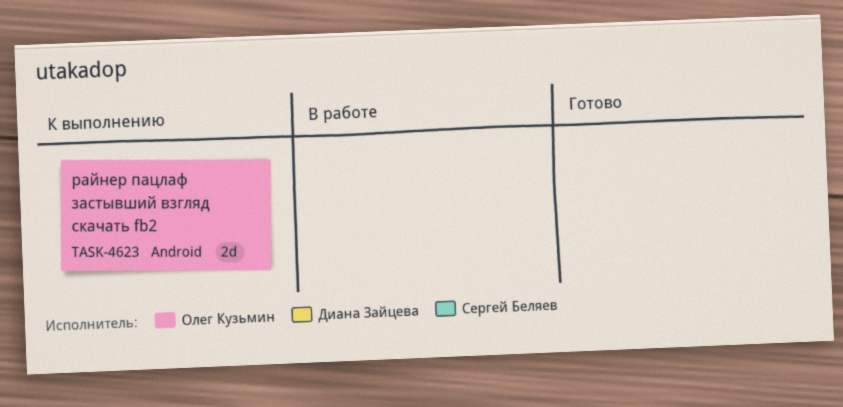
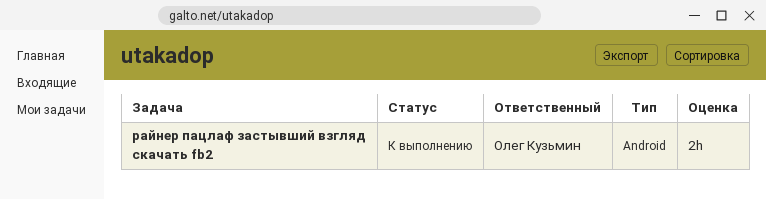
райнер пацлаф застывший взгляд скачать fb2, estimate: 2d -> 2h

